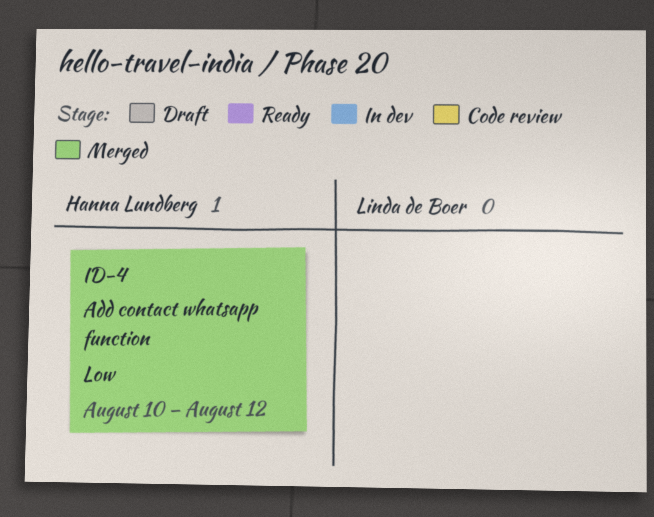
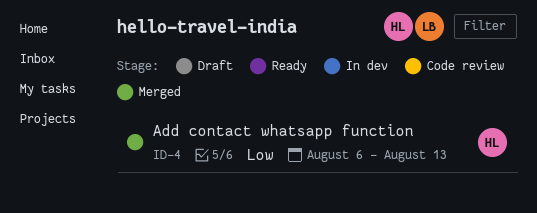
ID-4, start: Aug 10 -> Aug 6
ID-4, due: Aug 12 -> Aug 13

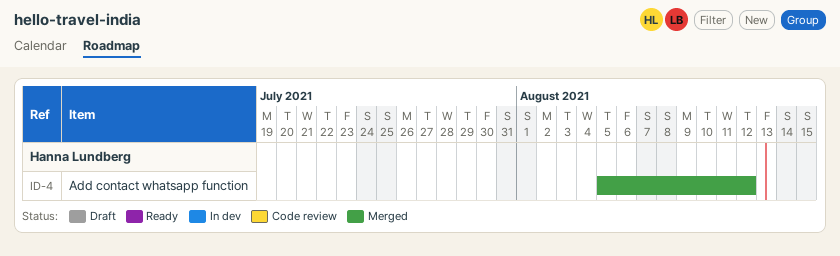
ID-4, start: Aug 6 -> Aug 5
ID-4, due: Aug 13 -> Aug 12

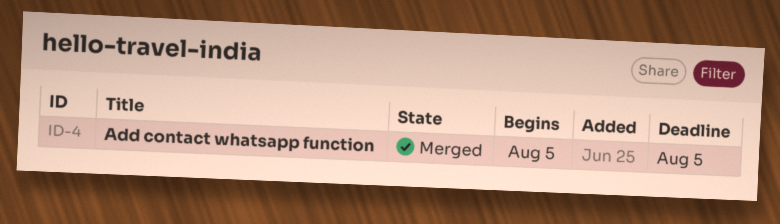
ID-4, due: Aug 12 -> Aug 5

